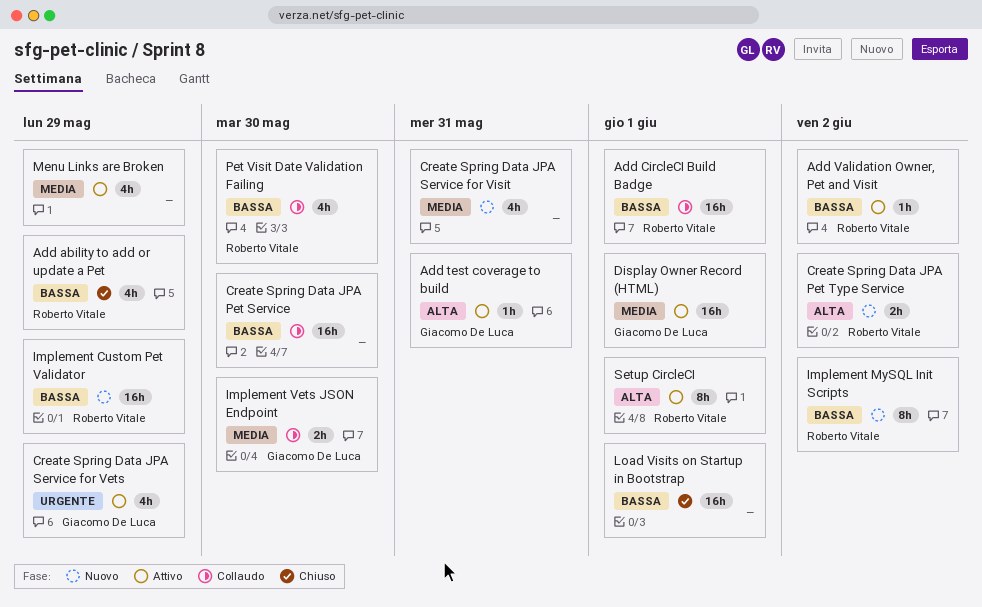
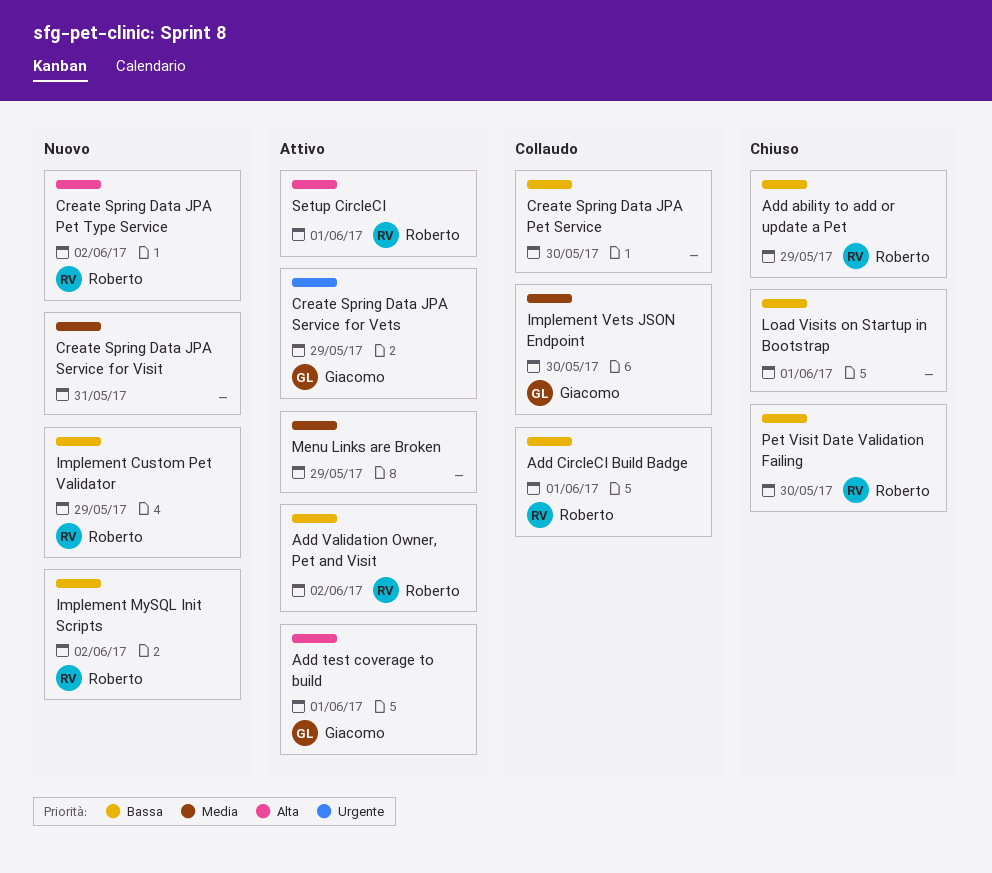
Add test coverage to build, due: May 31 -> Jun 1
Display Owner Record (HTML): present -> none
Pet Visit Date Validation Failing, status: Collaudo -> Chiuso

